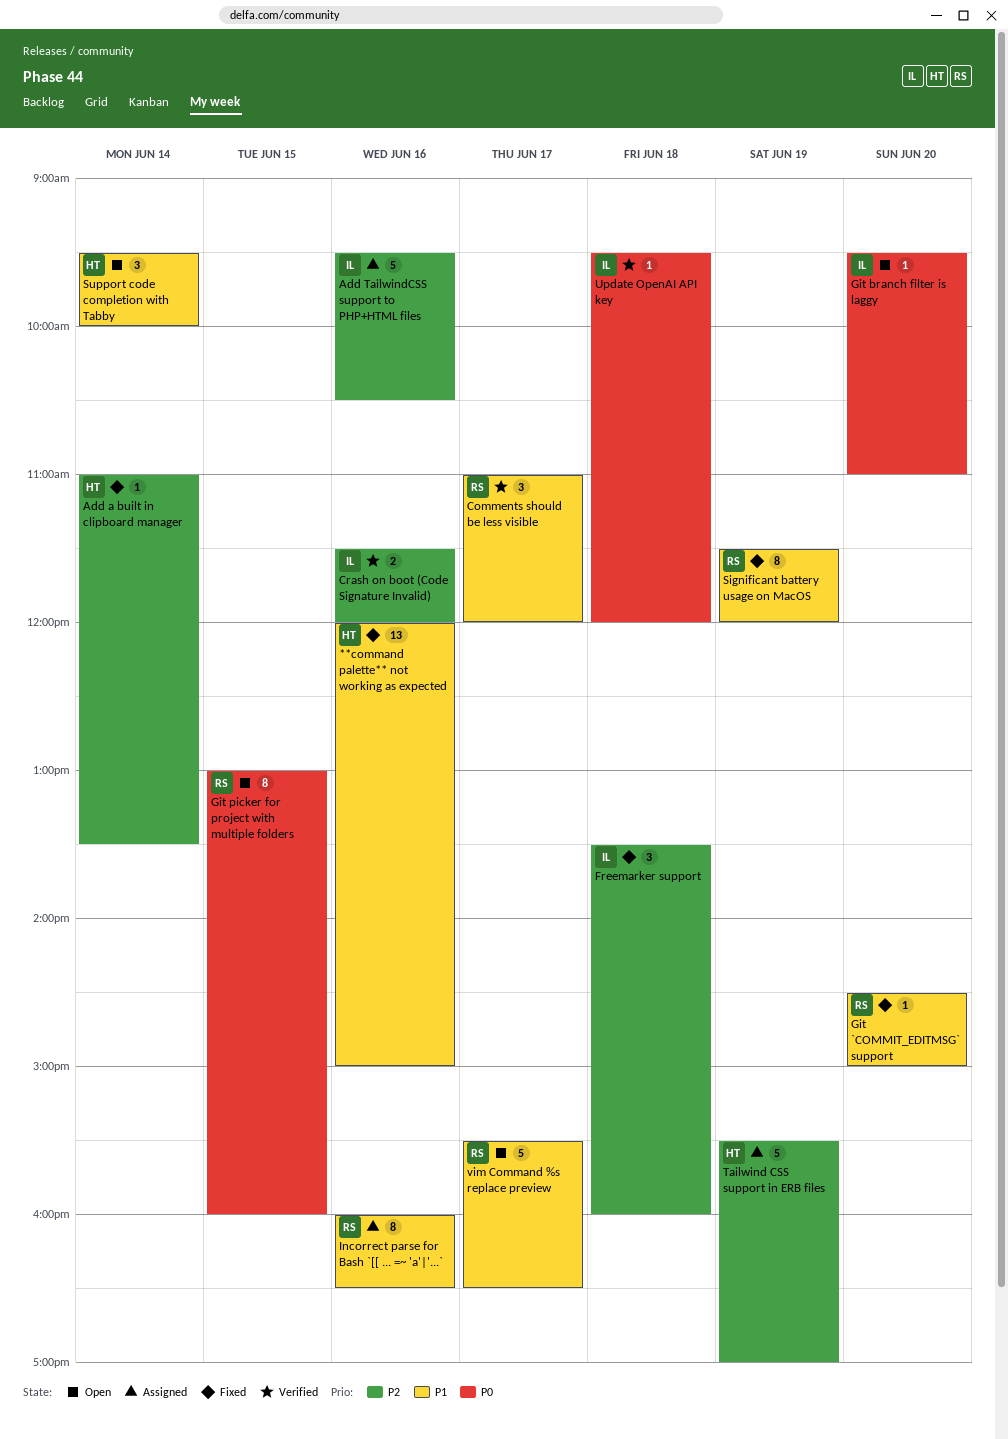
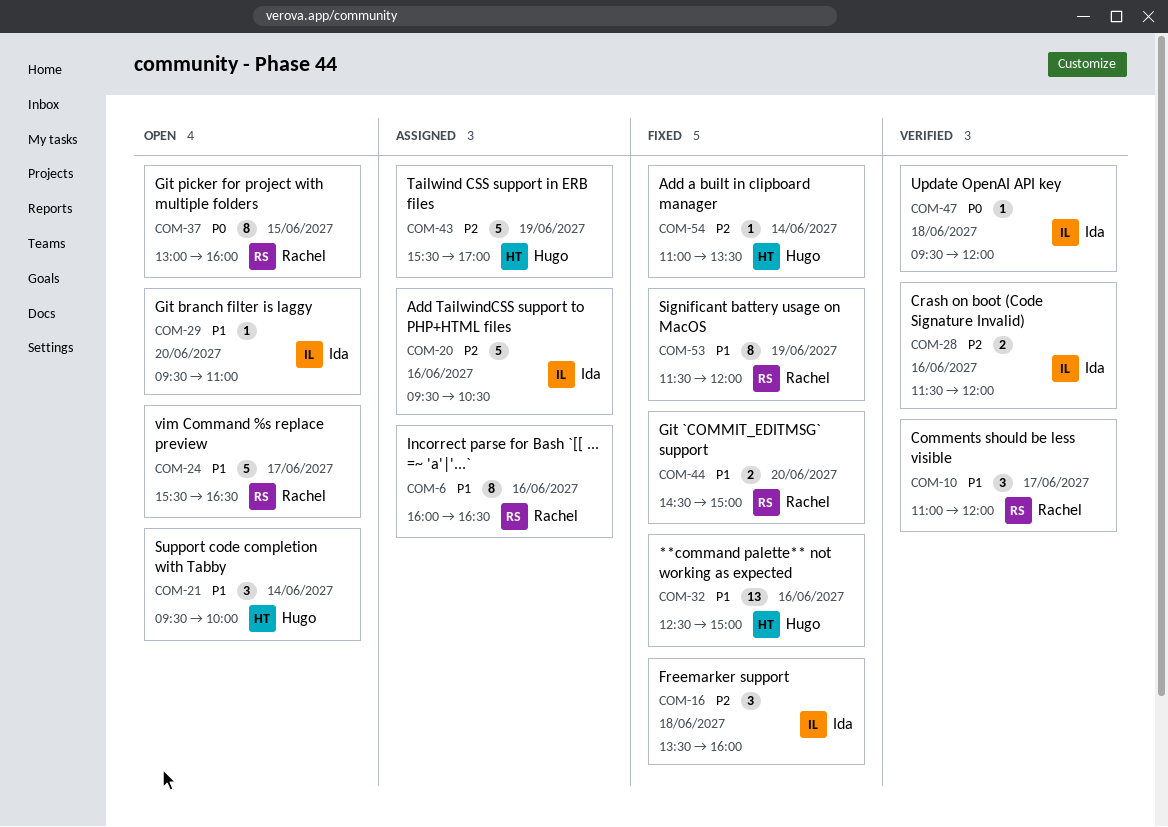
**command palette** not working as expected, begins: 12:00 -> 12:30
Git `COMMIT_EDITMSG` support, estimate: 1 -> 2
Git branch filter is laggy, priority: P0 -> P1

